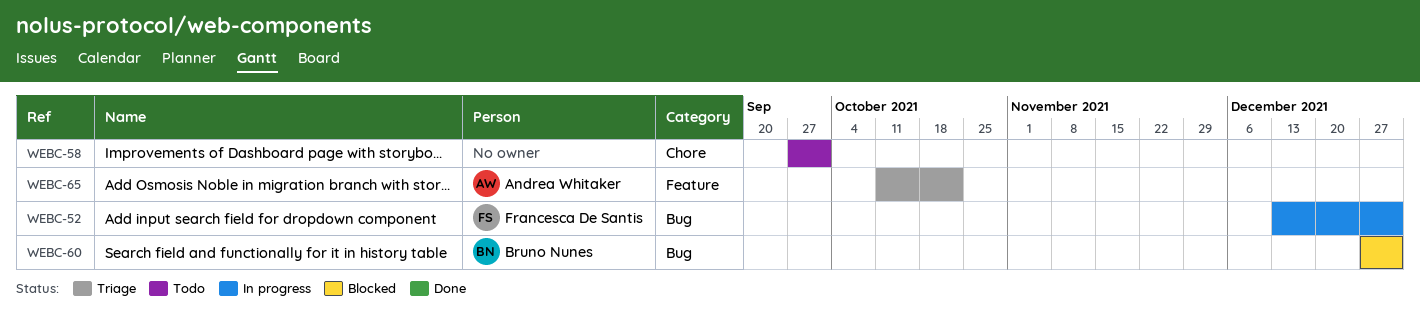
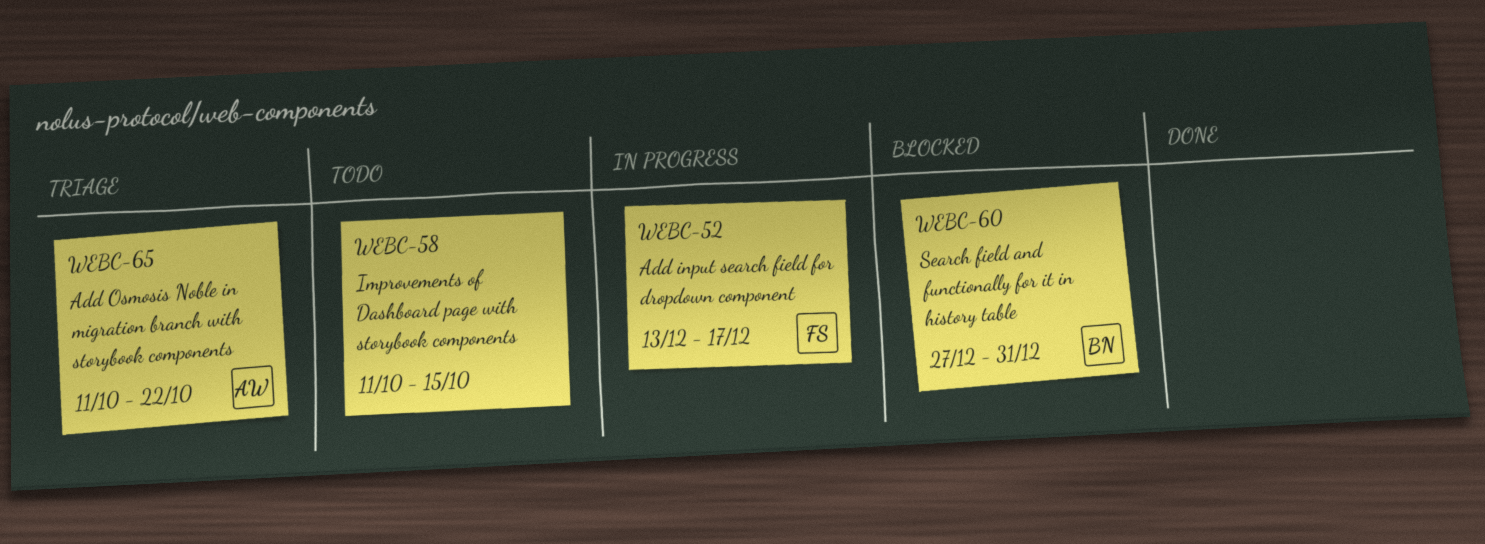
WEBC-52, due: Dec 31 -> Dec 17
WEBC-58, start: Sep 27 -> Oct 11
WEBC-58, due: Oct 1 -> Oct 15

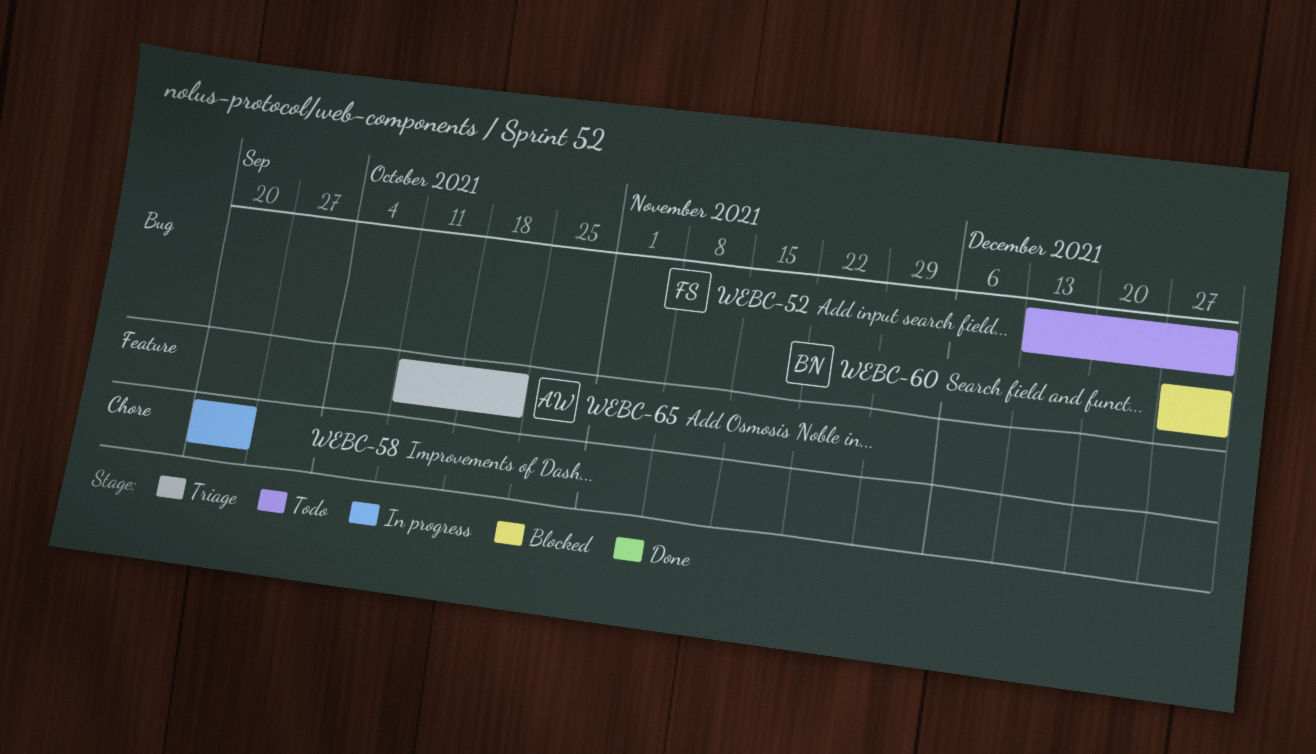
WEBC-52, status: In progress -> Todo
WEBC-52, due: Dec 17 -> Dec 31
WEBC-58, status: Todo -> In progress
WEBC-58, start: Oct 11 -> Sep 20
WEBC-58, due: Oct 15 -> Sep 24

